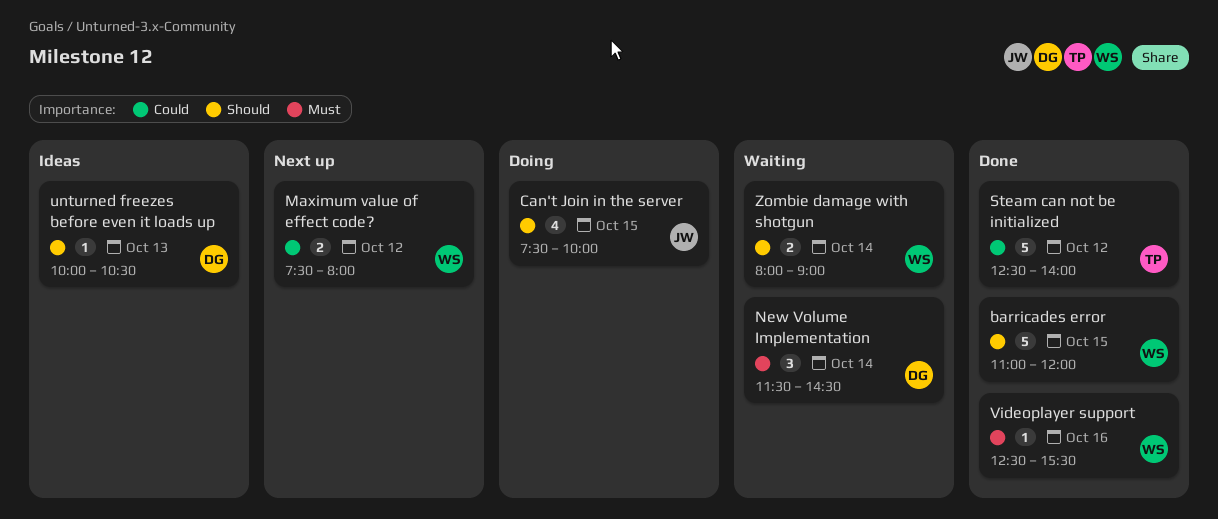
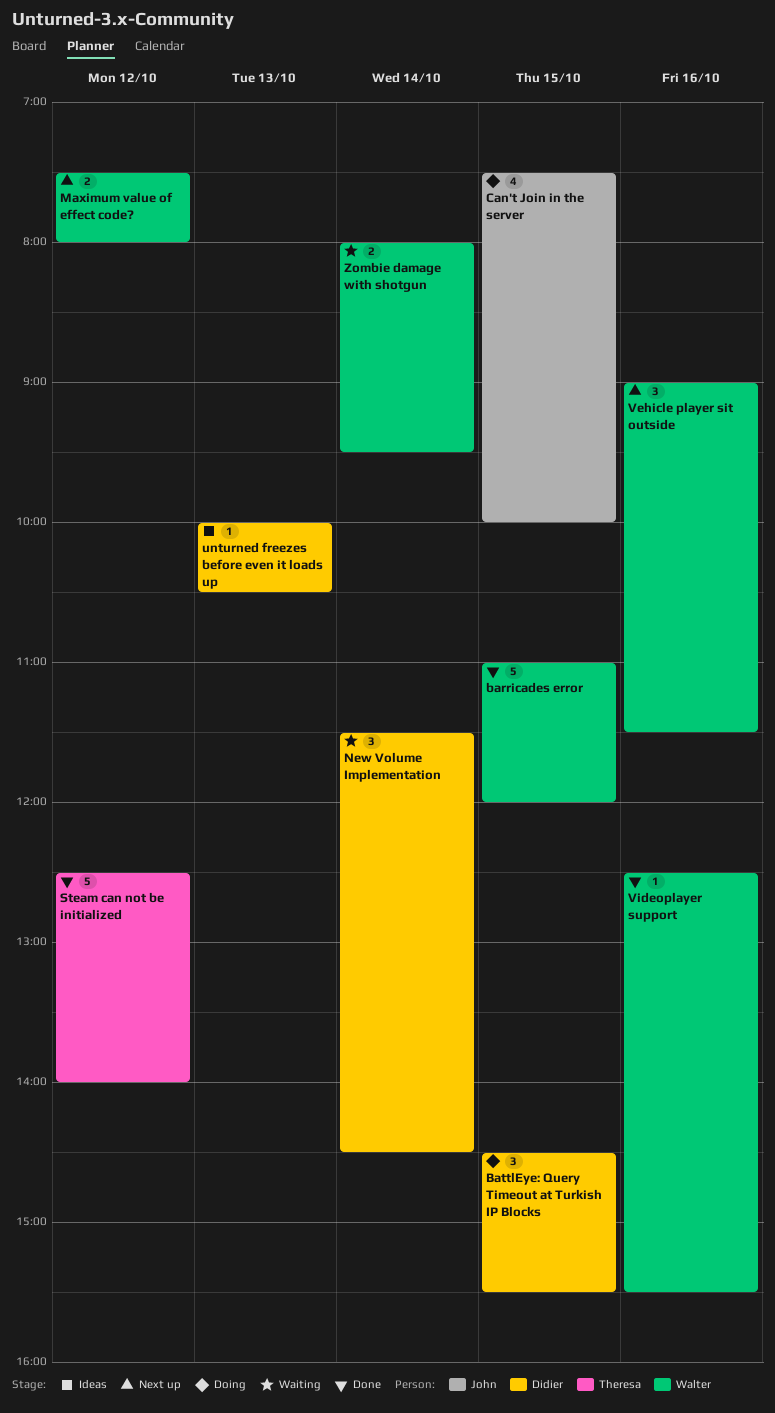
BattlEye: Query Timeout at Turkish IP Blocks: none -> present
Vehicle player sit outside: none -> present
Zombie damage with shotgun, ends: 09:00 -> 09:30

